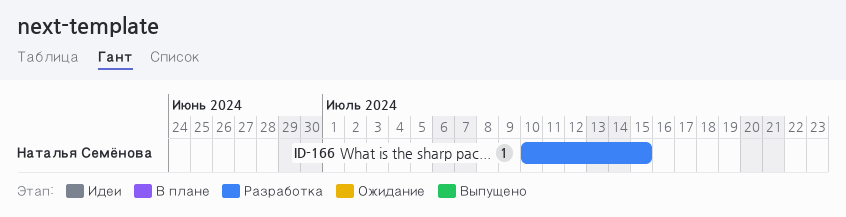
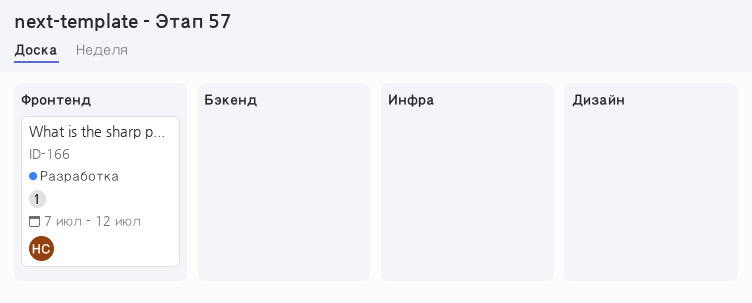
ID-166, start: Jul 10 -> Jul 7
ID-166, due: Jul 15 -> Jul 12

